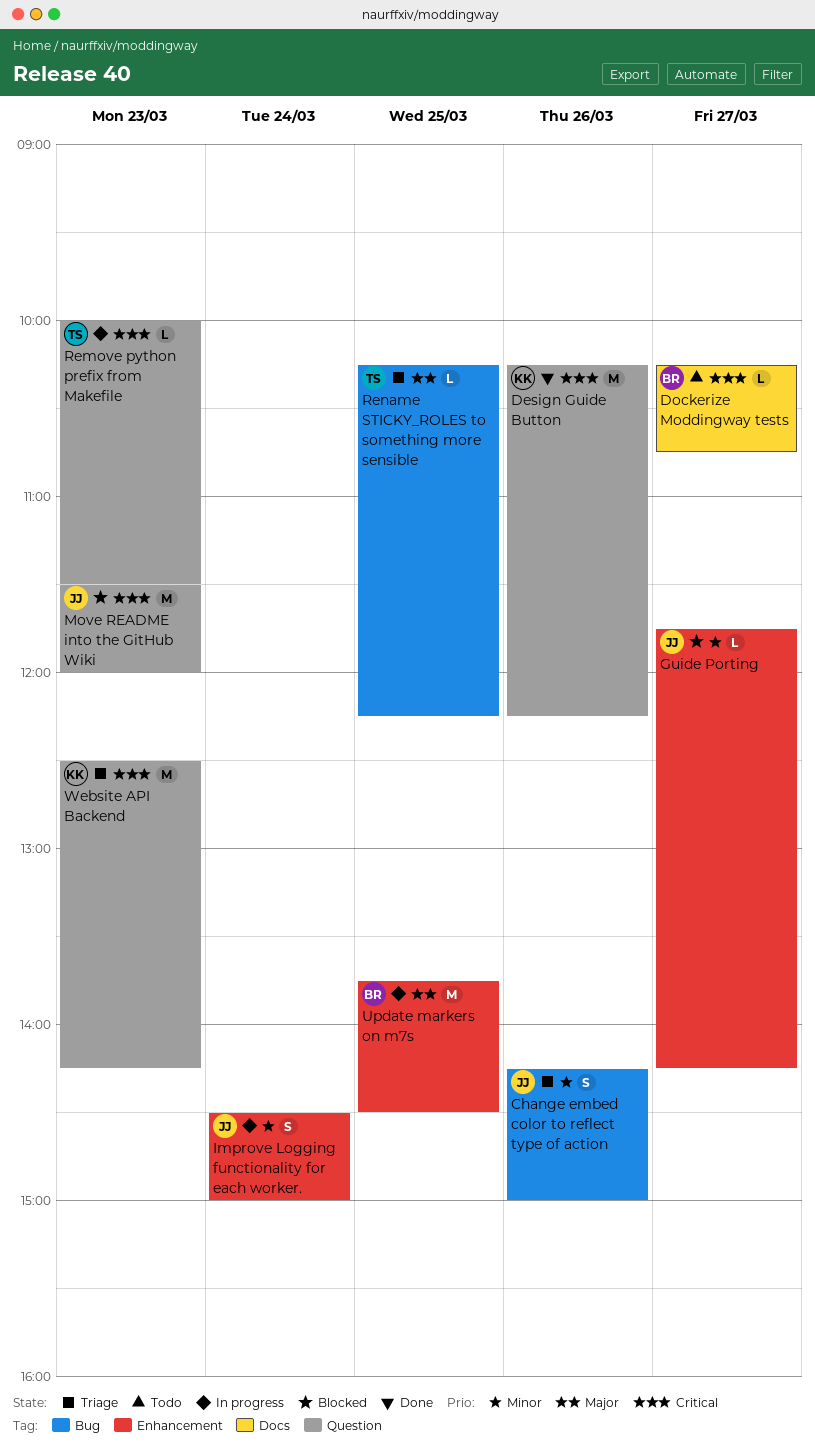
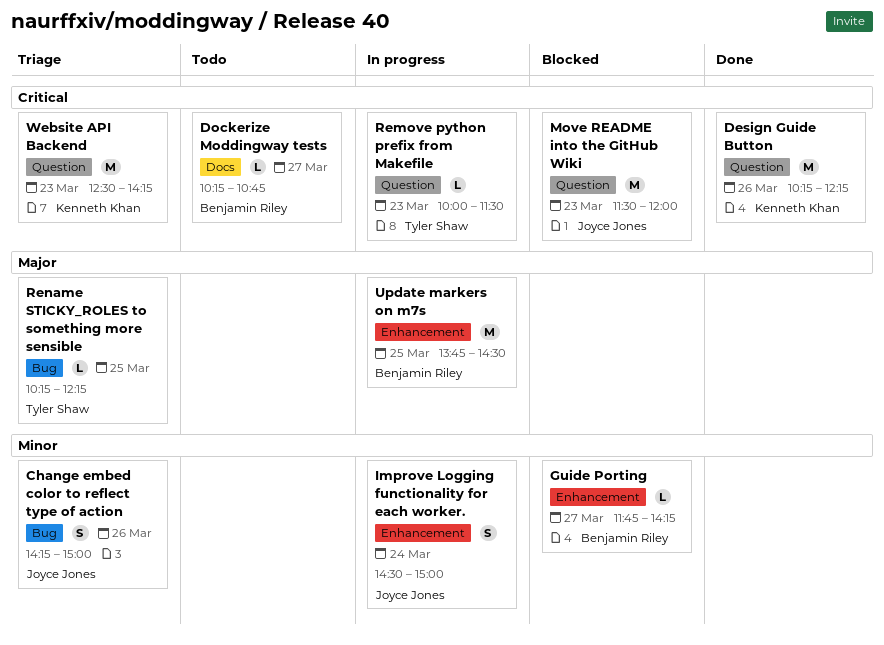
Guide Porting, owner: Joyce Jones -> Benjamin Riley

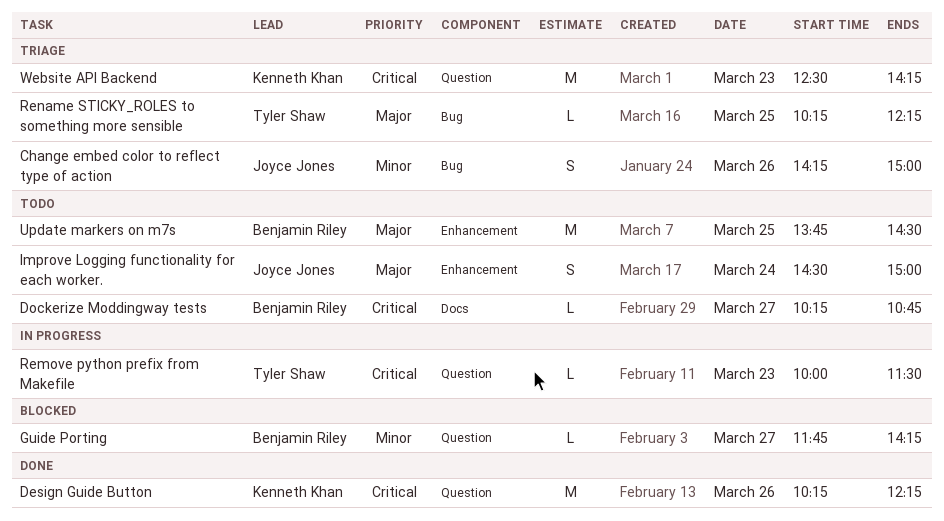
Guide Porting, label: Enhancement -> Question
Improve Logging functionality for each worker., status: In progress -> Todo
Improve Logging functionality for each worker., priority: Minor -> Major
Move README into the GitHub Wiki: present -> none
Update markers on m7s, status: In progress -> Todo

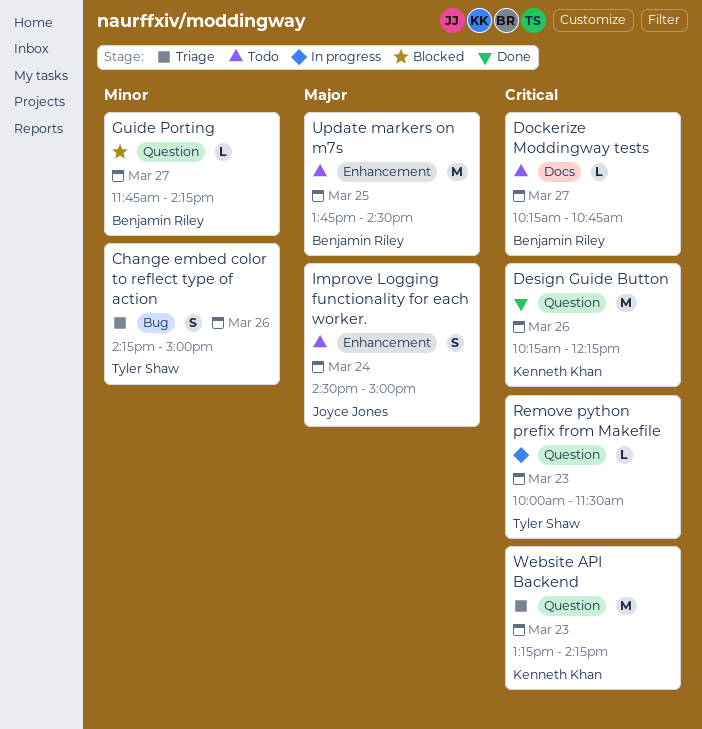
Change embed color to reflect type of action, owner: Joyce Jones -> Tyler Shaw
Rename STICKY_ROLES to something more sensible: present -> none
Website API Backend, begins: 12:30 -> 13:15

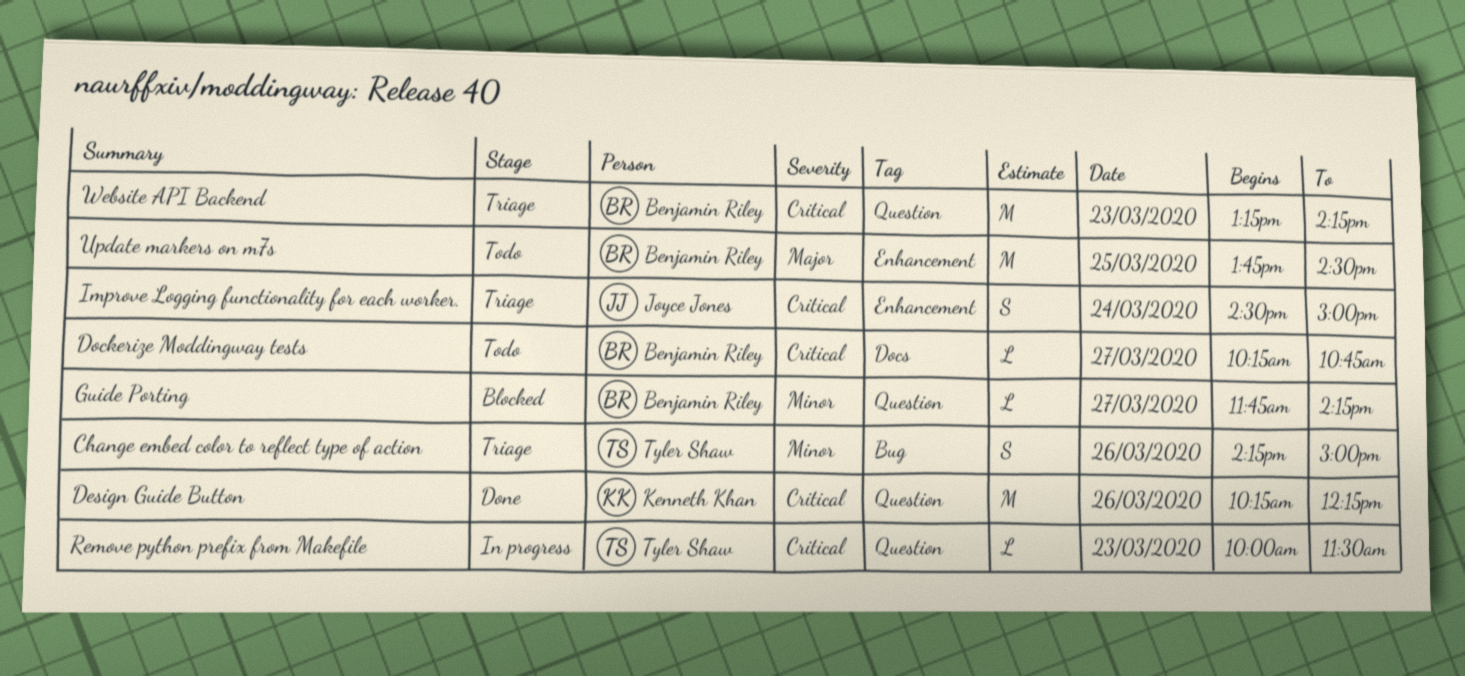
Improve Logging functionality for each worker., status: Todo -> Triage
Improve Logging functionality for each worker., priority: Major -> Critical
Website API Backend, owner: Kenneth Khan -> Benjamin Riley

